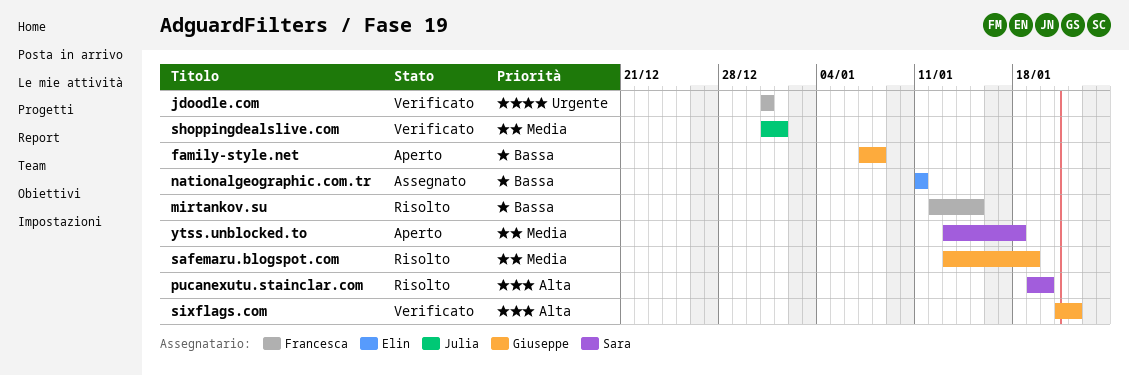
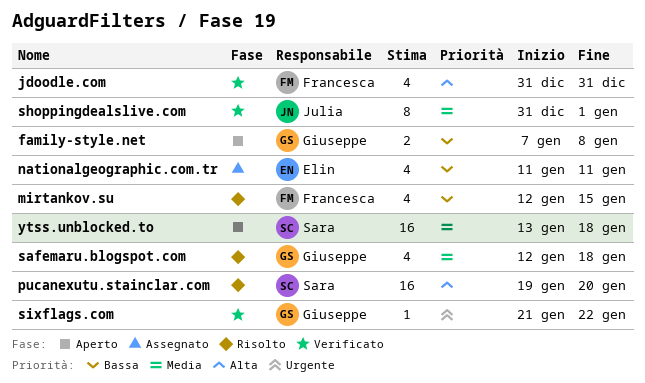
jdoodle.com, priority: Urgente -> Alta
safemaru.blogspot.com, start: Jan 13 -> Jan 12
safemaru.blogspot.com, due: Jan 19 -> Jan 18
sixflags.com, priority: Alta -> Urgente

